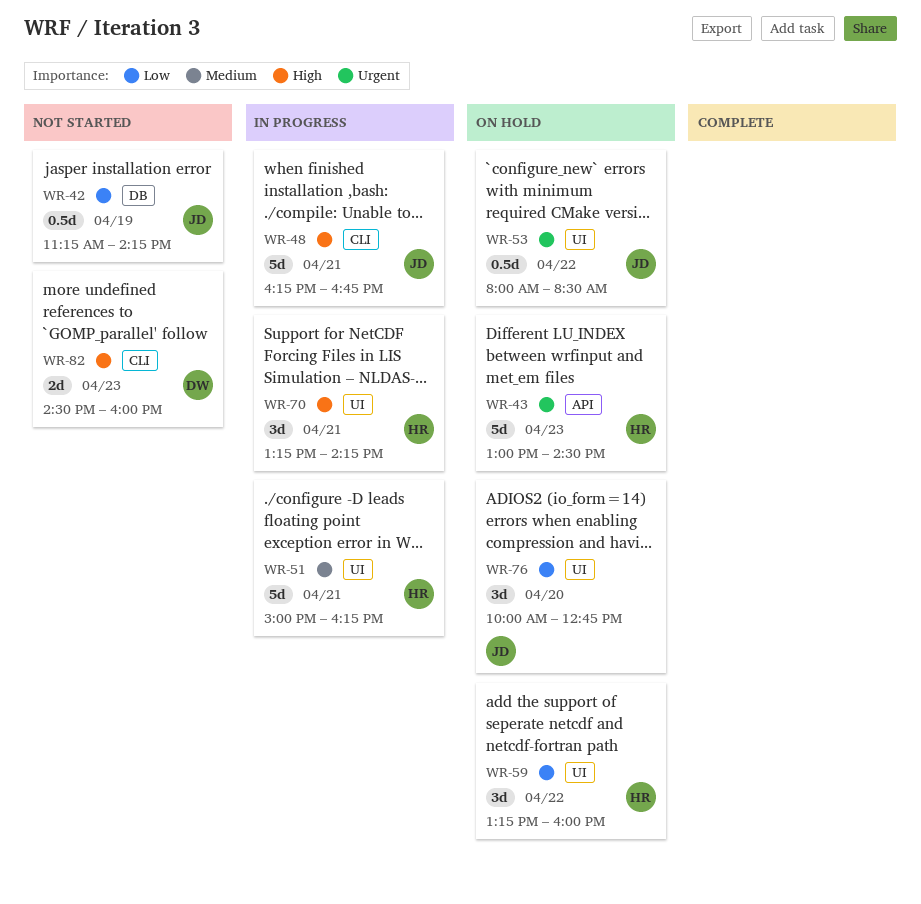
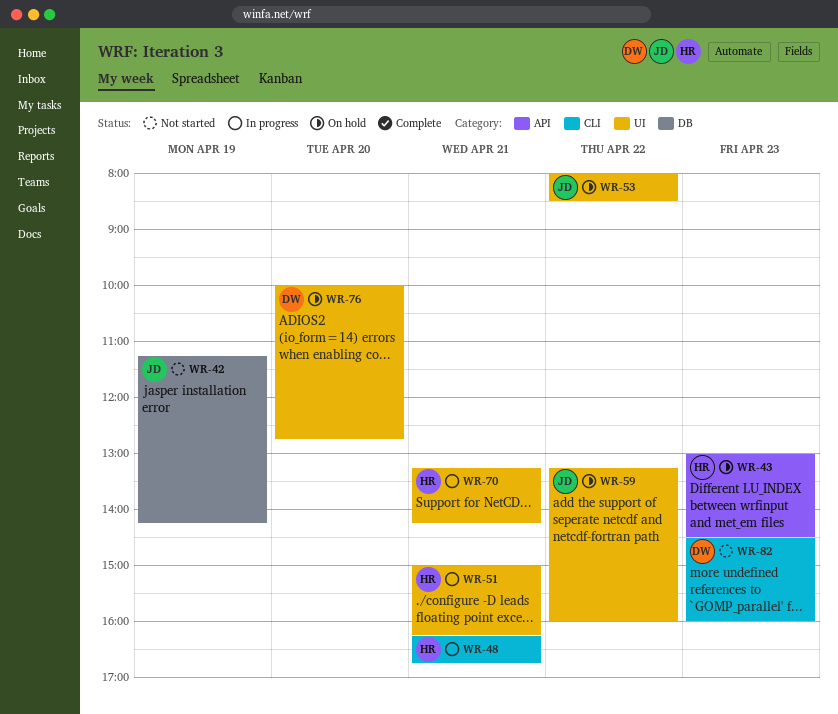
WR-48, owner: JD -> HR
WR-59, owner: HR -> JD
WR-76, owner: JD -> DW

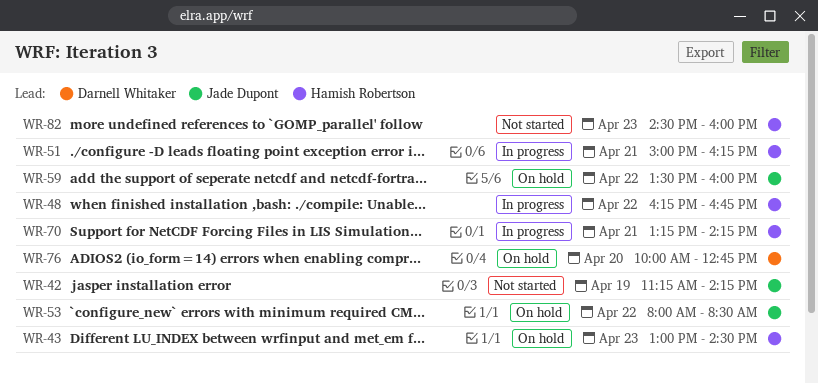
WR-48, day: Apr 21 -> Apr 22
WR-59, begins: 13:15 -> 13:30
WR-82, owner: Darnell Whitaker -> Hamish Robertson

